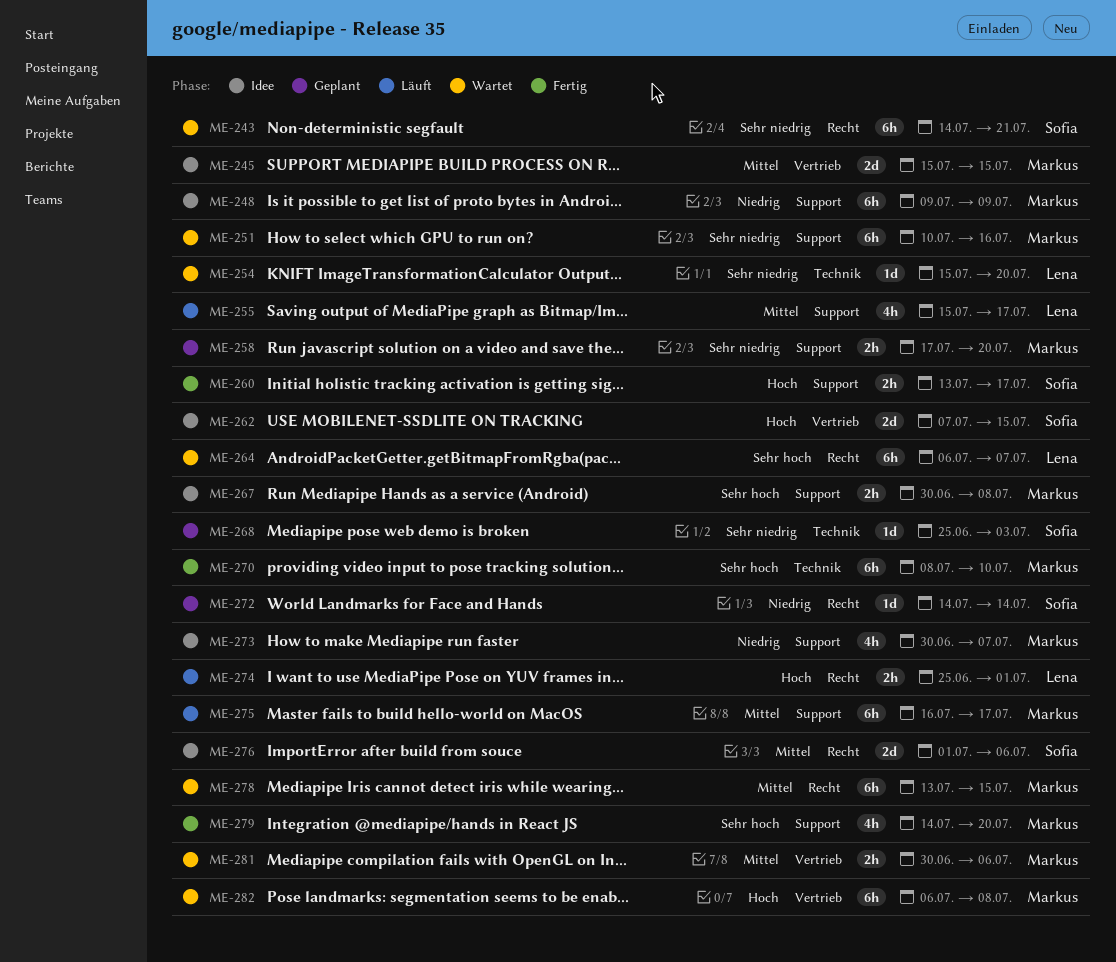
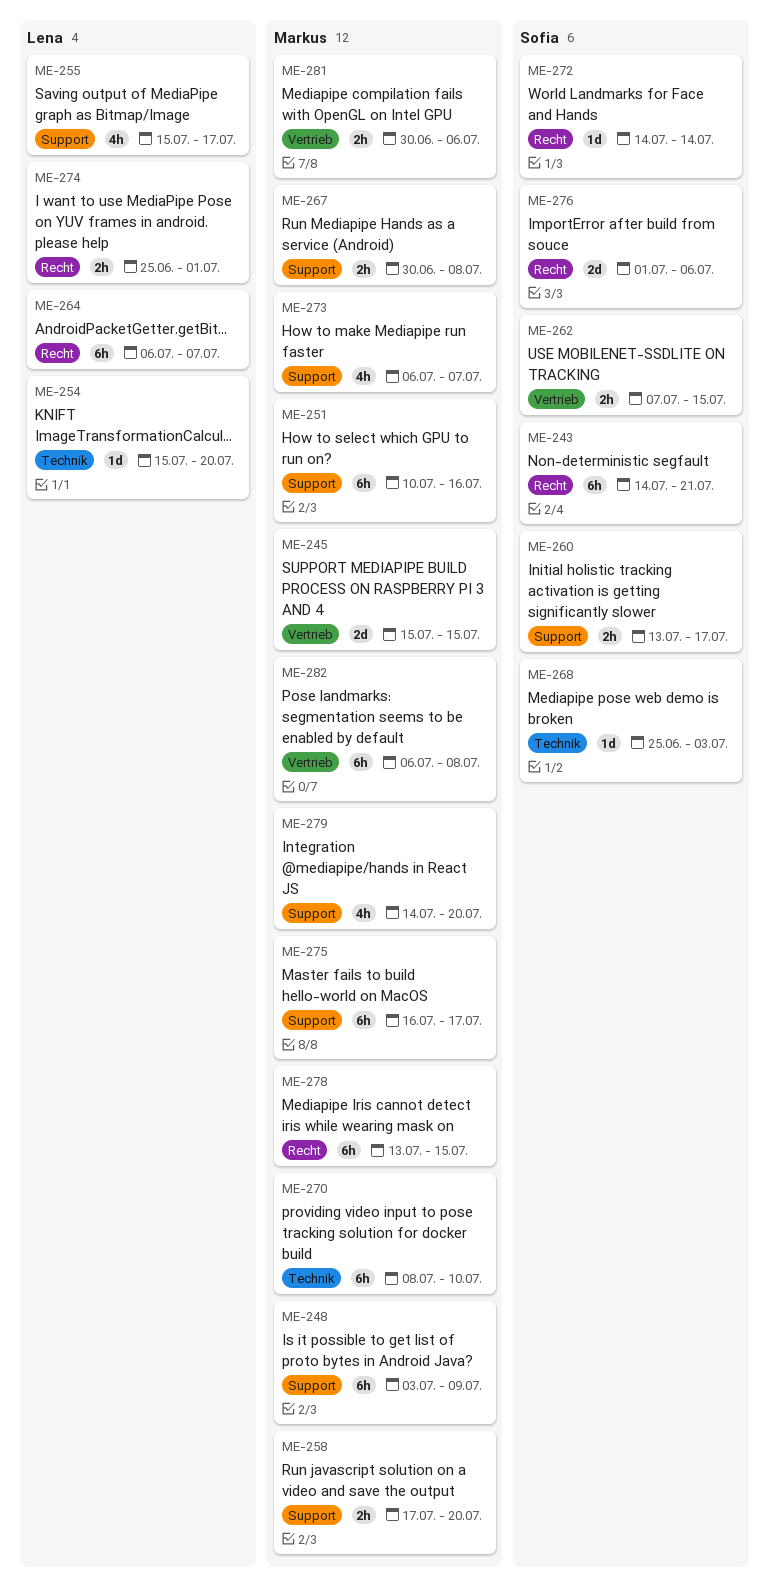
ME-248, start: Jul 9 -> Jul 3
ME-262, estimate: 2d -> 2h
ME-273, start: Jun 30 -> Jul 6

